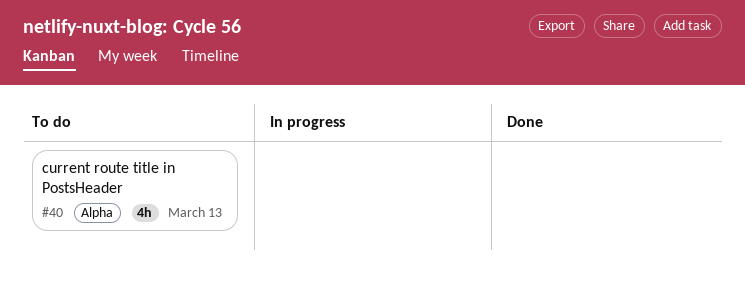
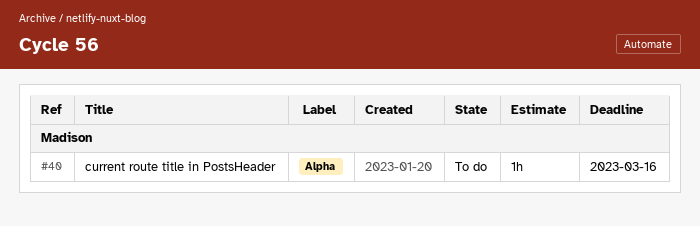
#40, estimate: 4h -> 1h
#40, due: Mar 13 -> Mar 16

